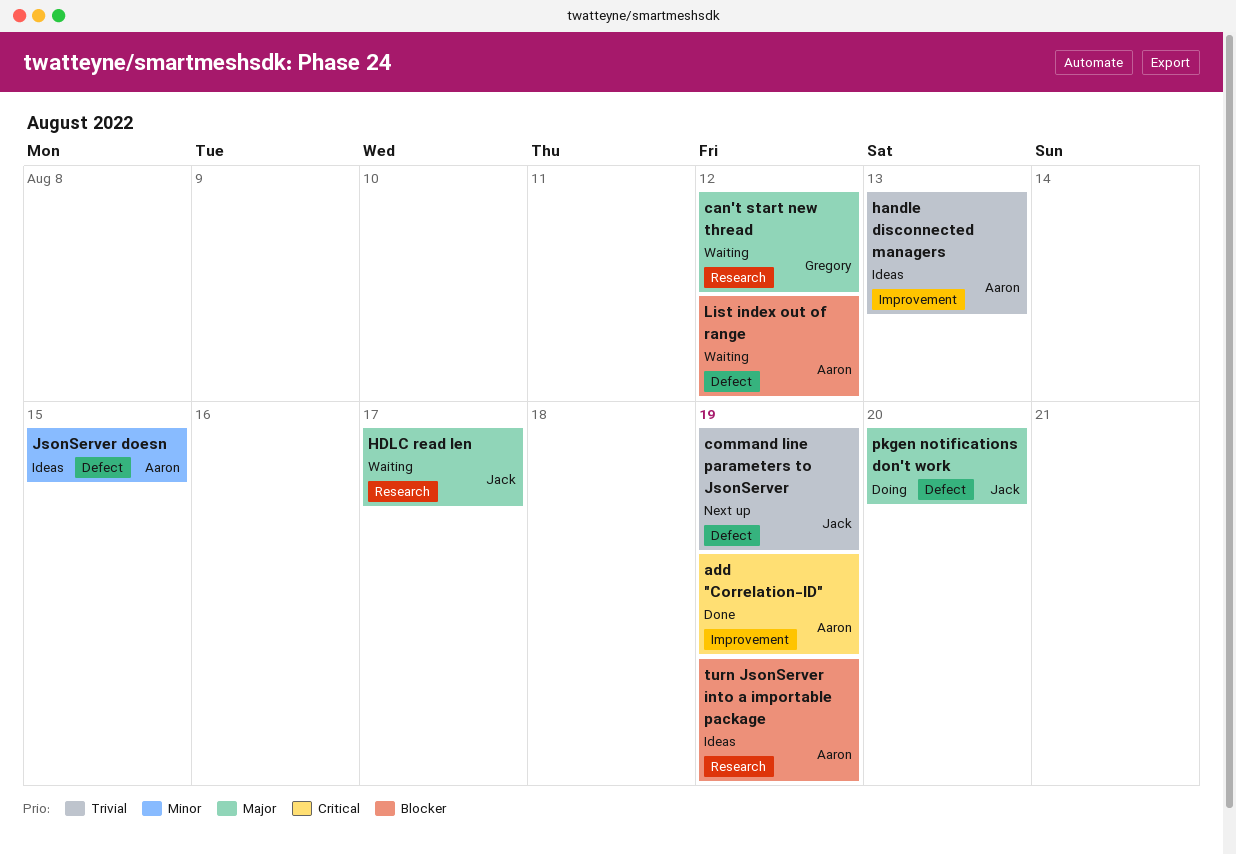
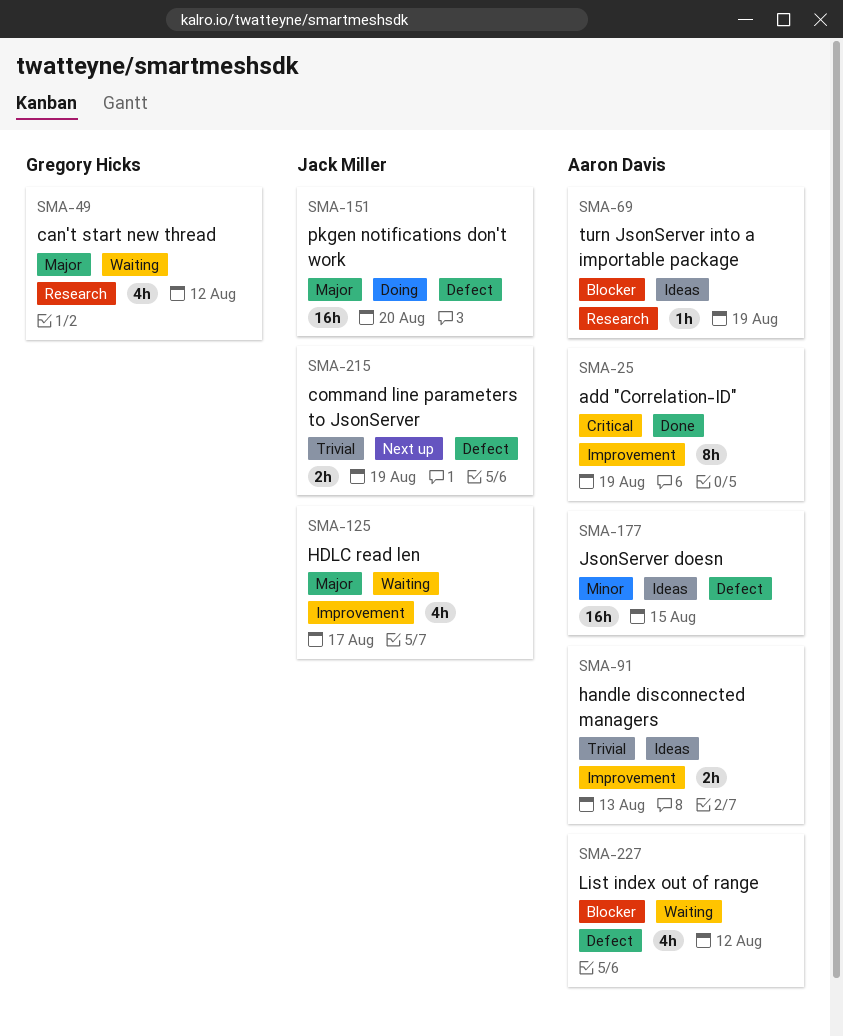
HDLC read len, label: Research -> Improvement

